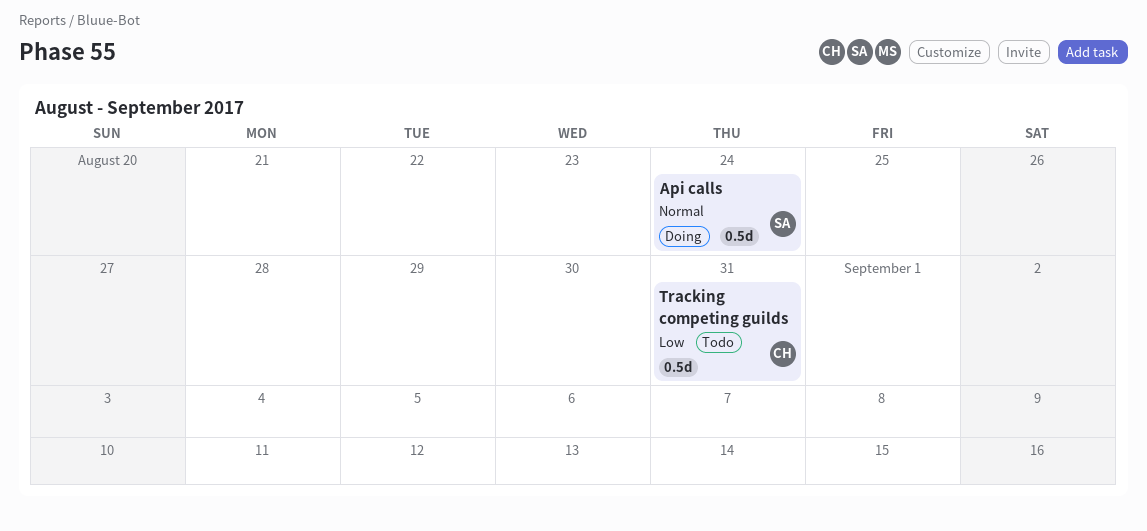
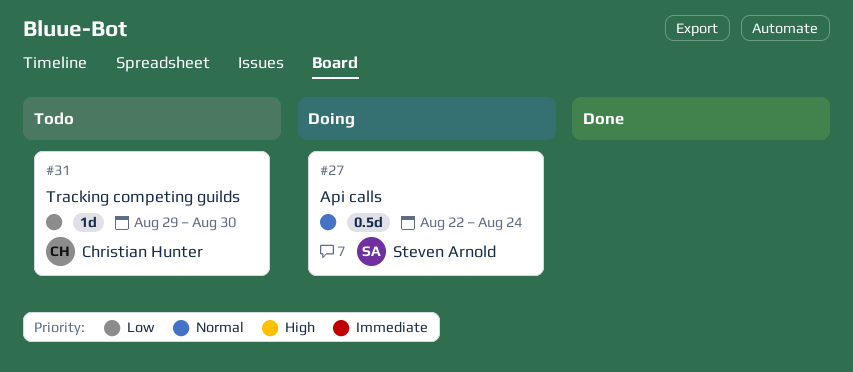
Tracking competing guilds, estimate: 0.5d -> 1d
Tracking competing guilds, due: Aug 31 -> Aug 30

